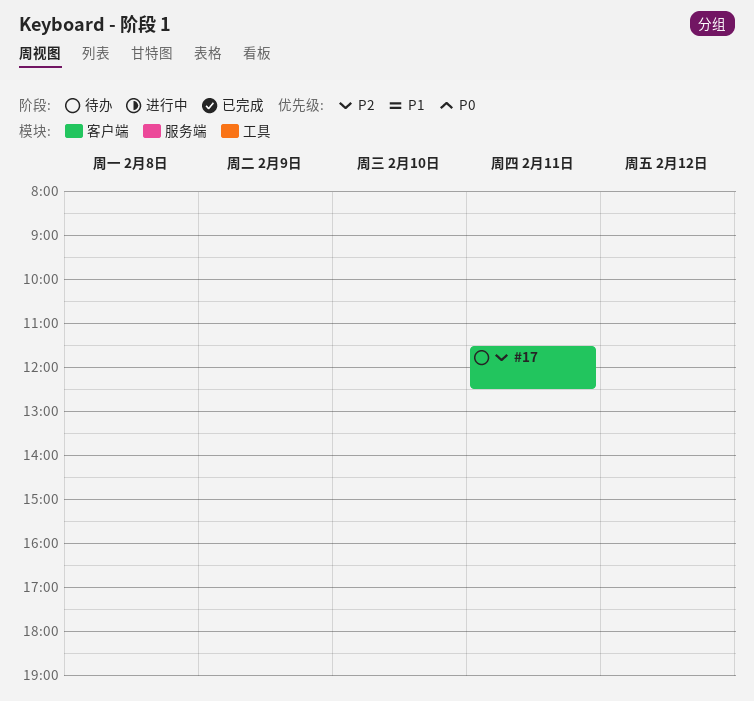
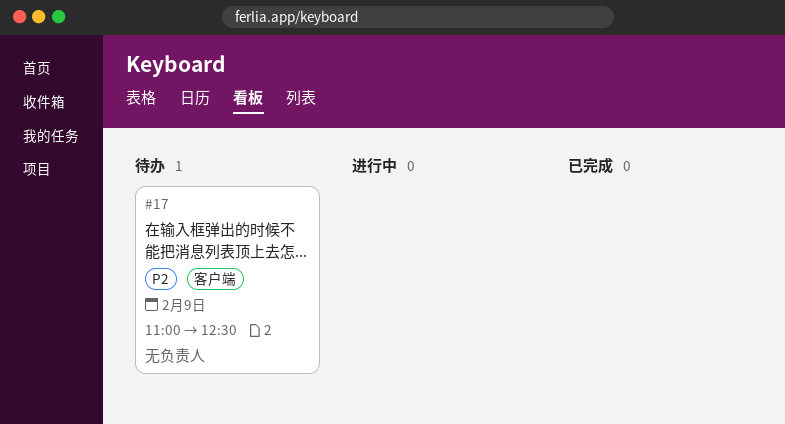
#17, day: Feb 11 -> Feb 9
#17, begins: 11:30 -> 11:00

